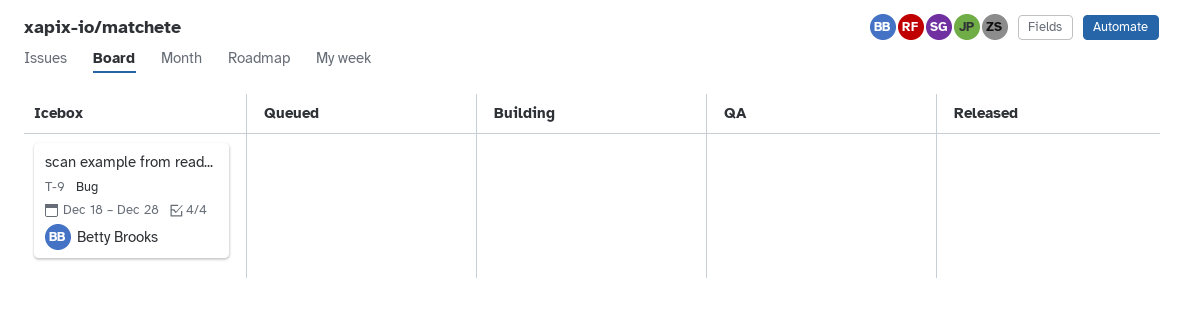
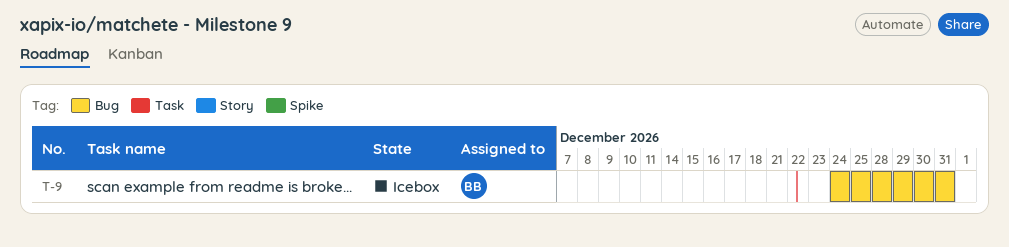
T-9, start: Dec 18 -> Dec 24
T-9, due: Dec 28 -> Dec 31

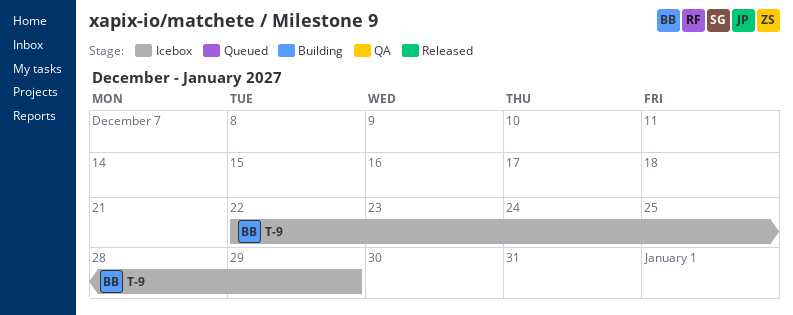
T-9, start: Dec 24 -> Dec 22
T-9, due: Dec 31 -> Dec 29

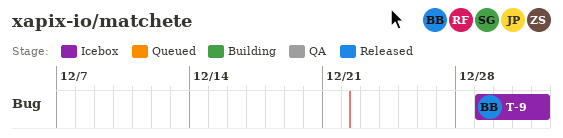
T-9, start: Dec 22 -> Dec 29
T-9, due: Dec 29 -> Jan 1

